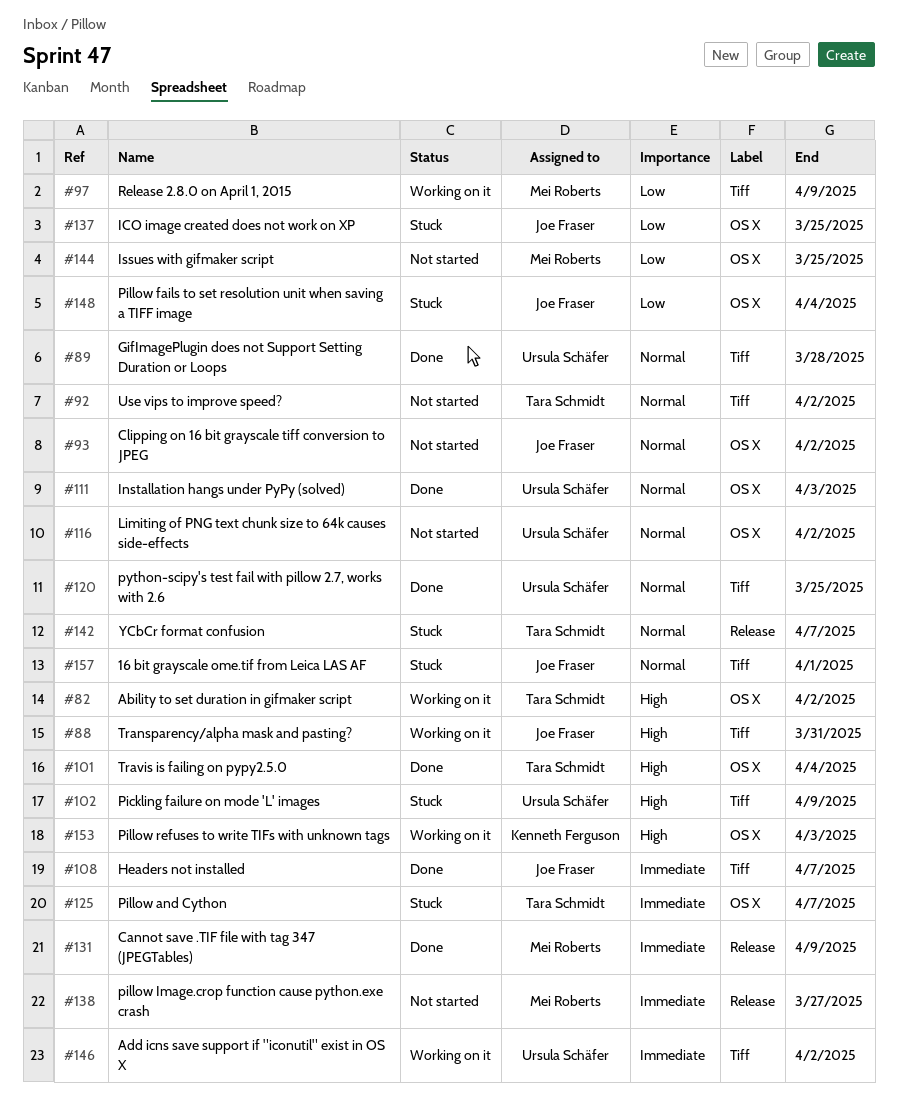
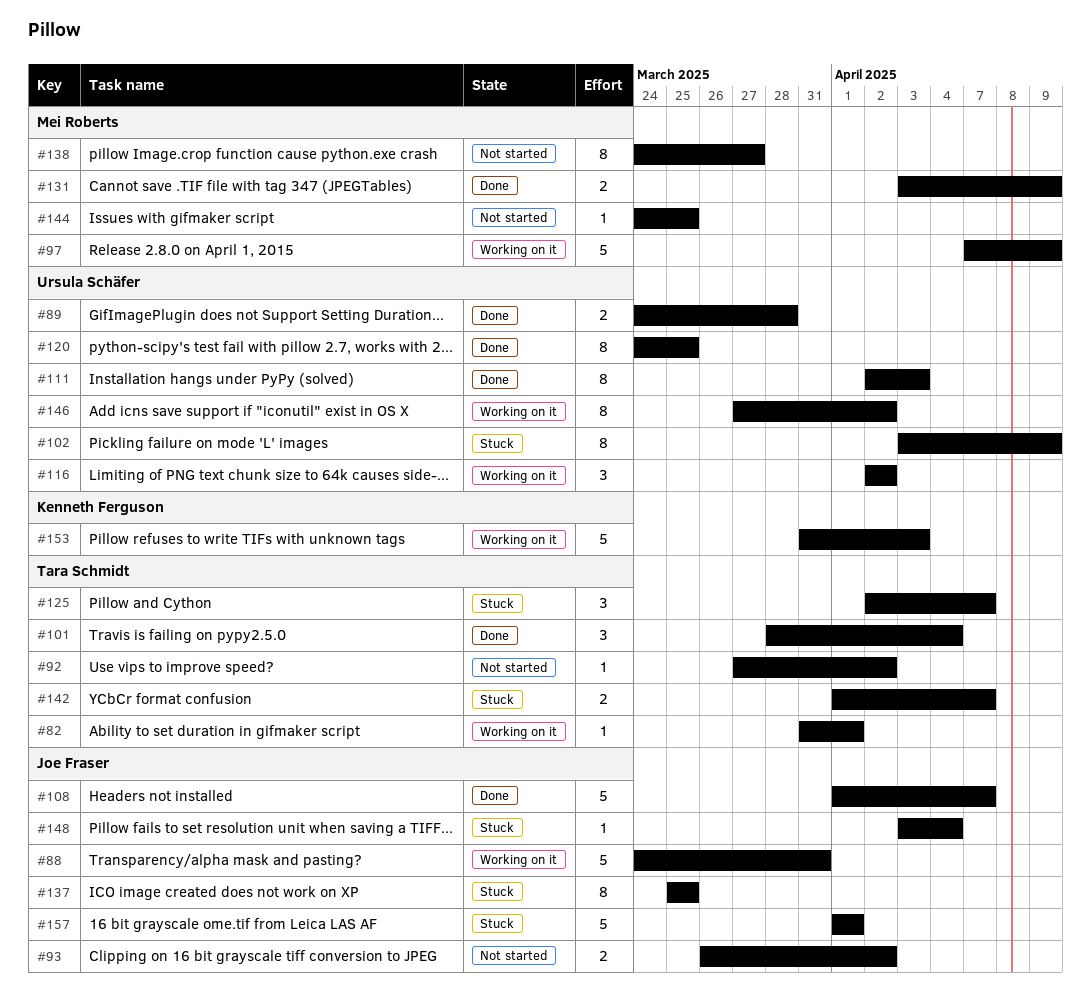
#82, due: Apr 2 -> Apr 1
#116, status: Not started -> Working on it

